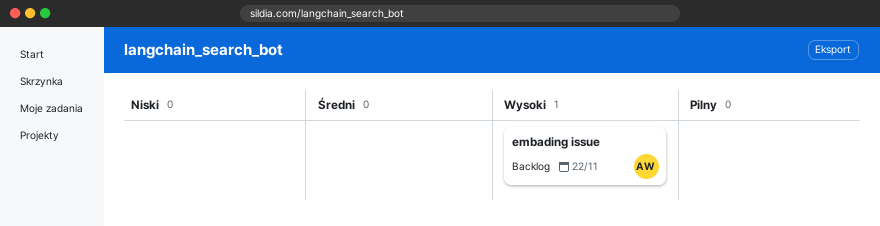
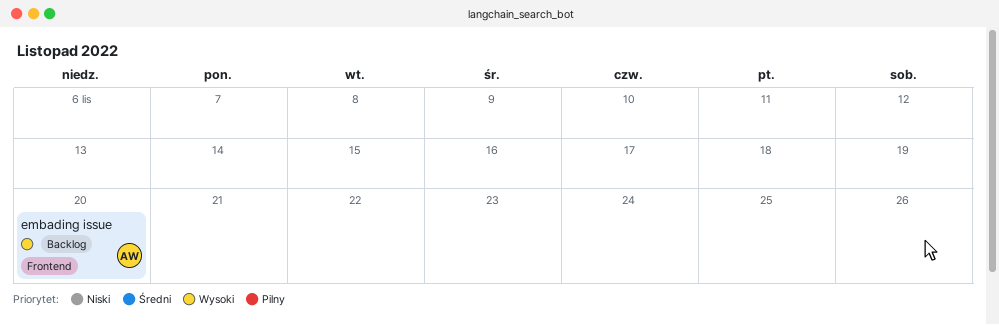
embading issue, due: Nov 22 -> Nov 20

